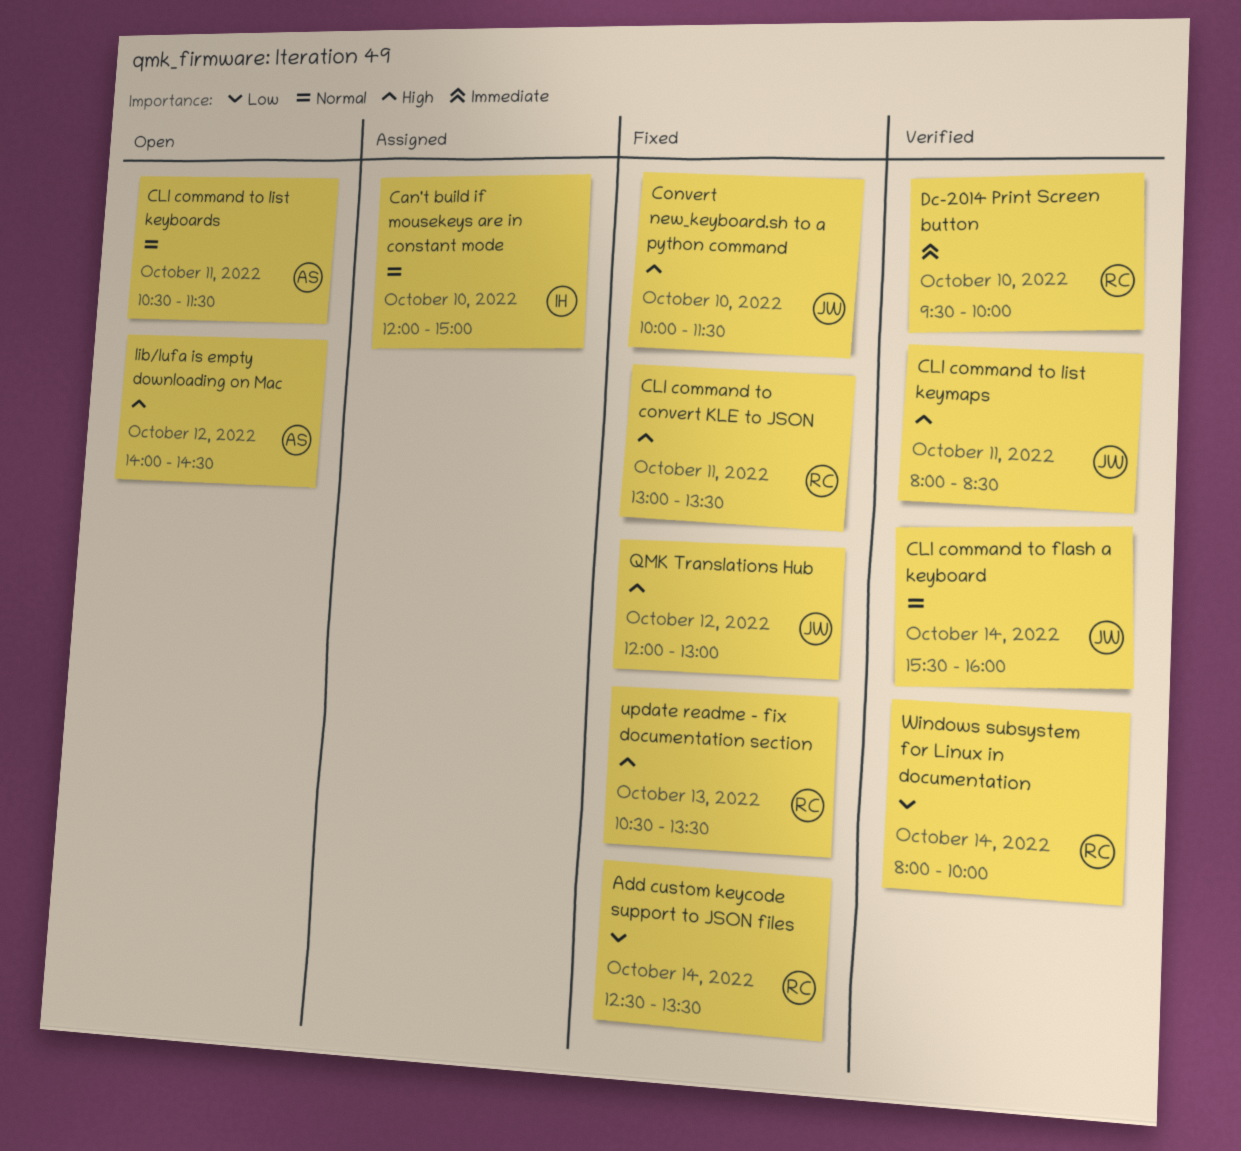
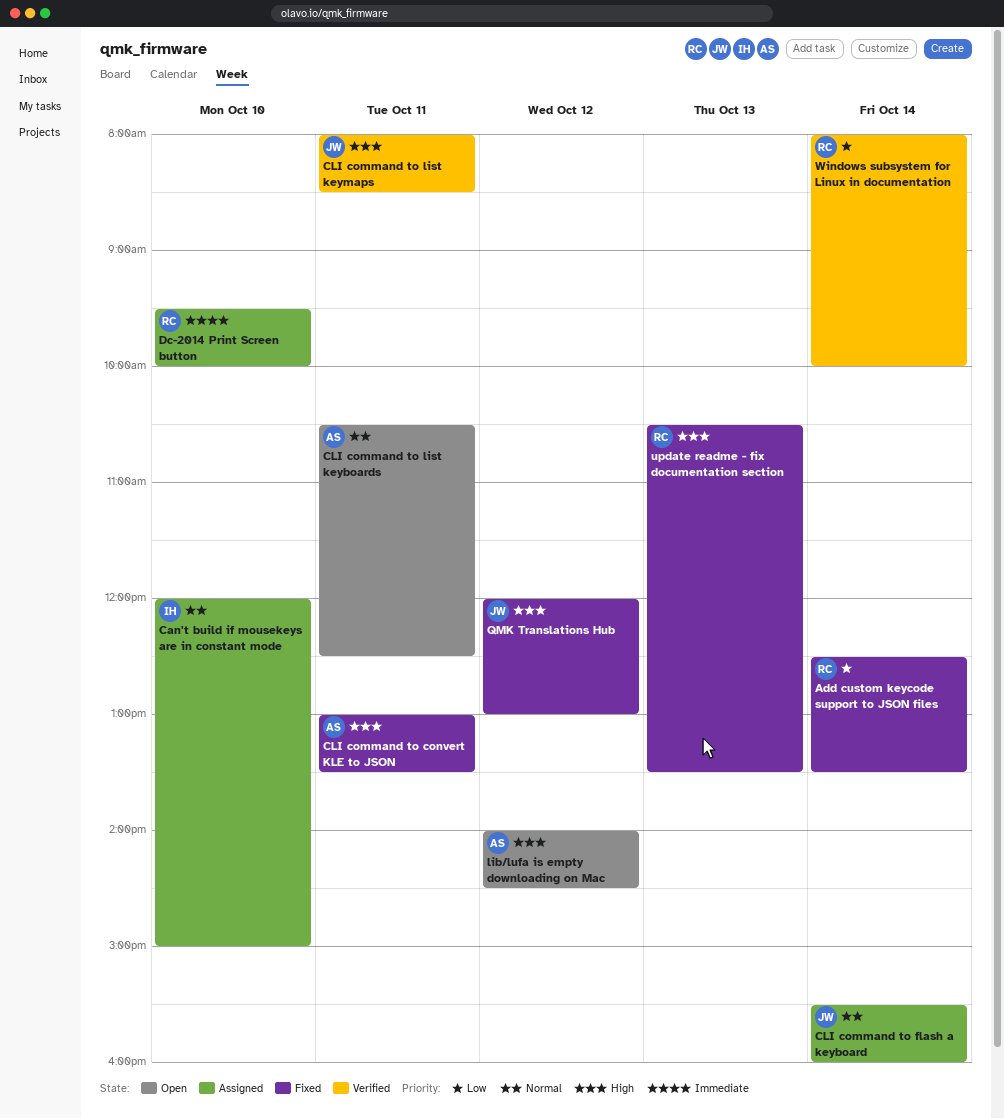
CLI command to convert KLE to JSON, owner: RC -> AS
CLI command to flash a keyboard, status: Verified -> Assigned
CLI command to list keyboards, ends: 11:30 -> 12:30
Convert new_keyboard.sh to a python command: present -> none
Dc-2014 Print Screen button, status: Verified -> Assigned

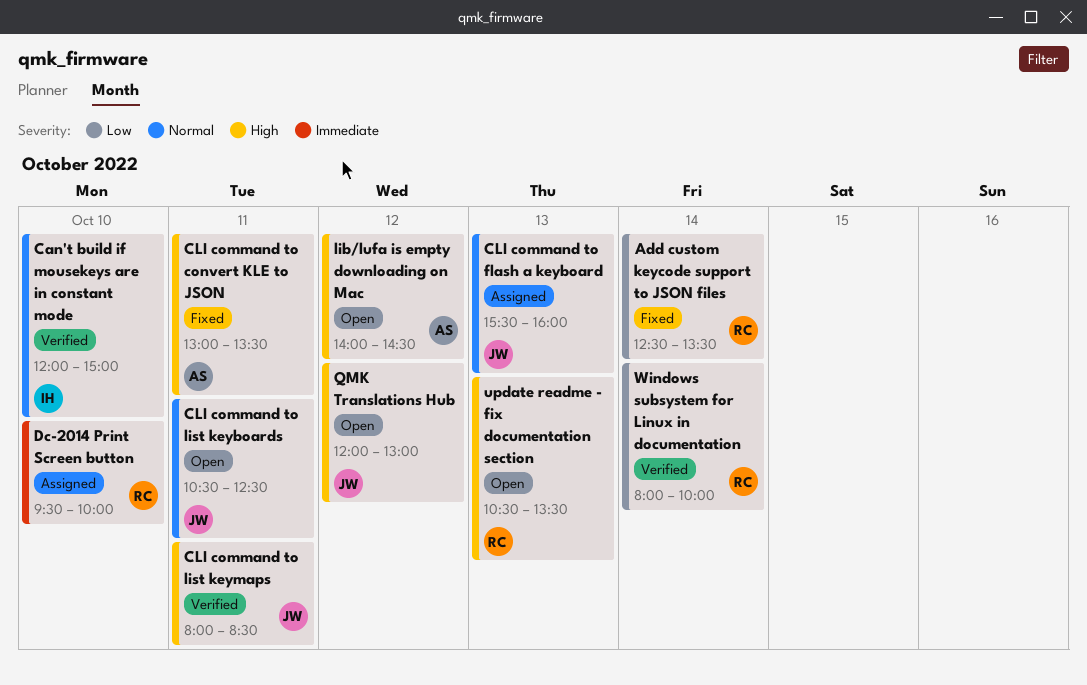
Can't build if mousekeys are in constant mode, status: Assigned -> Verified
CLI command to flash a keyboard, day: Oct 14 -> Oct 13
CLI command to list keyboards, owner: AS -> JW
QMK Translations Hub, status: Fixed -> Open
update readme - fix documentation section, status: Fixed -> Open

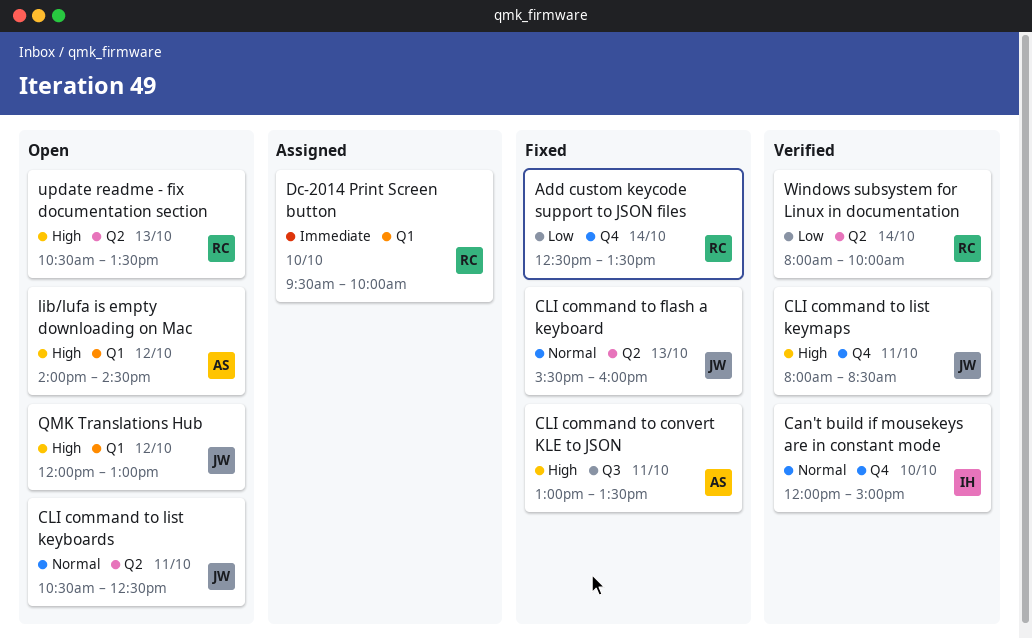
CLI command to flash a keyboard, status: Assigned -> Fixed

